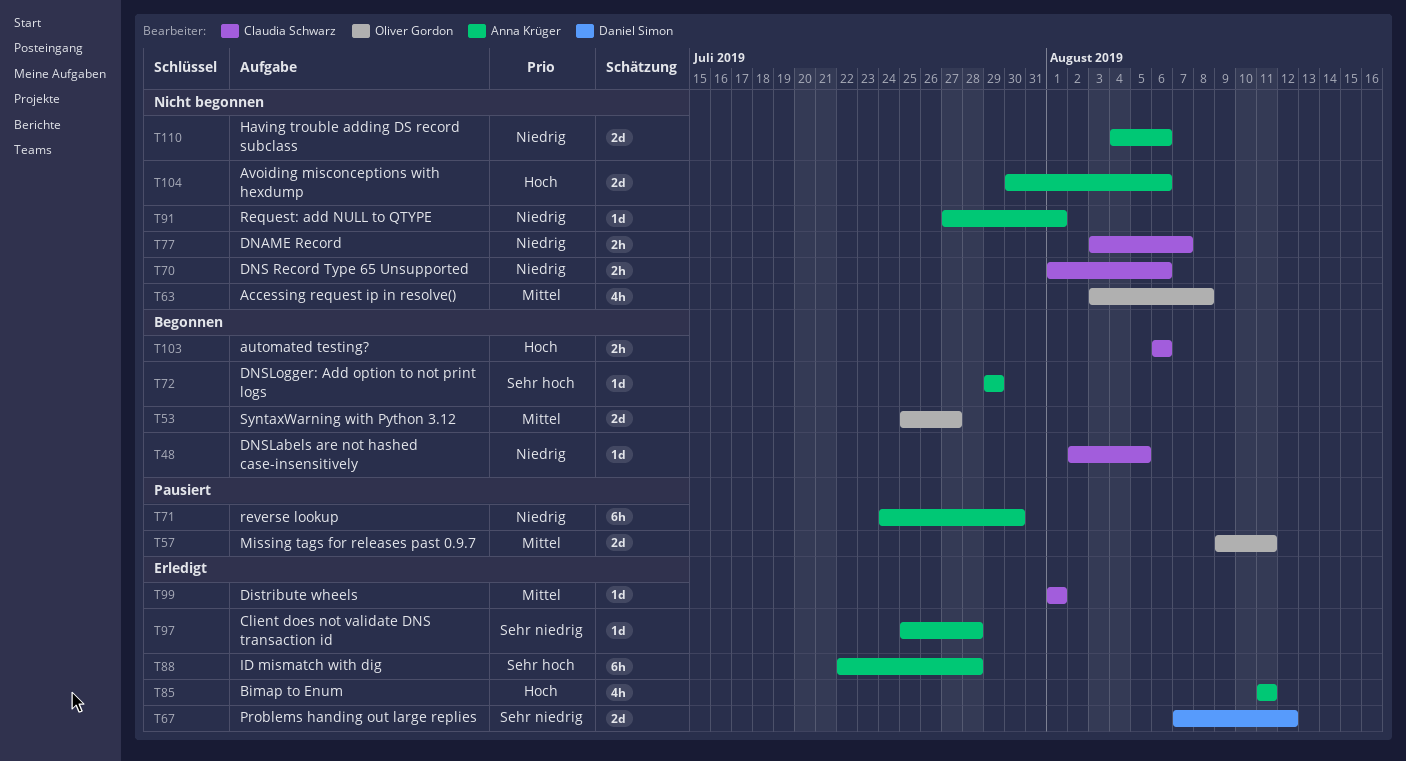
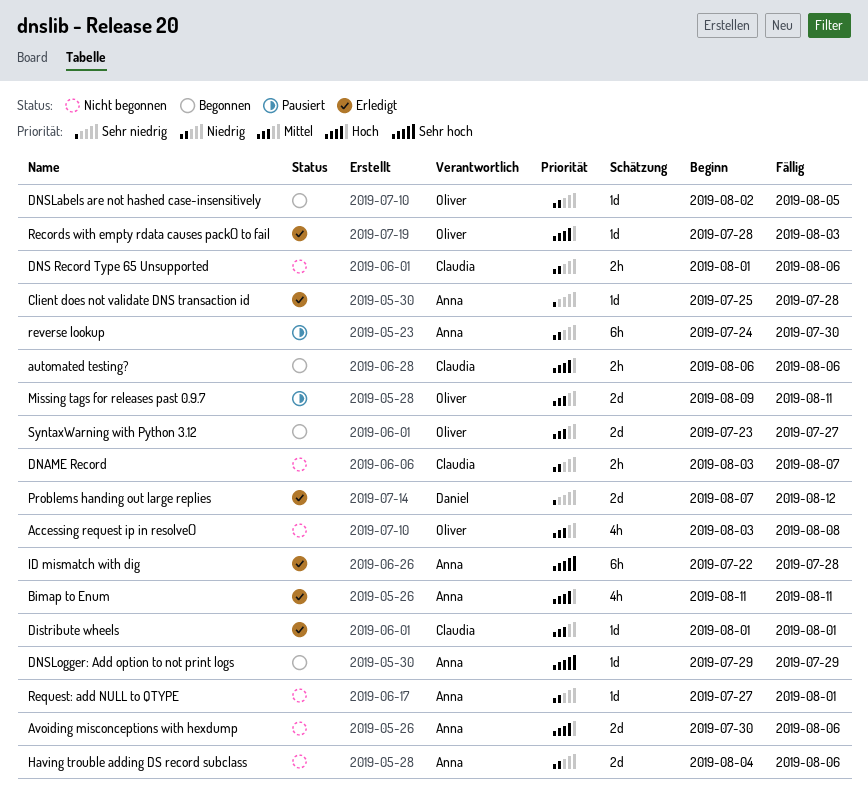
DNSLabels are not hashed case-insensitively, owner: Claudia Schwarz -> Oliver Gordon
Records with empty rdata causes pack() to fail: none -> present
SyntaxWarning with Python 3.12, start: Jul 25 -> Jul 23

